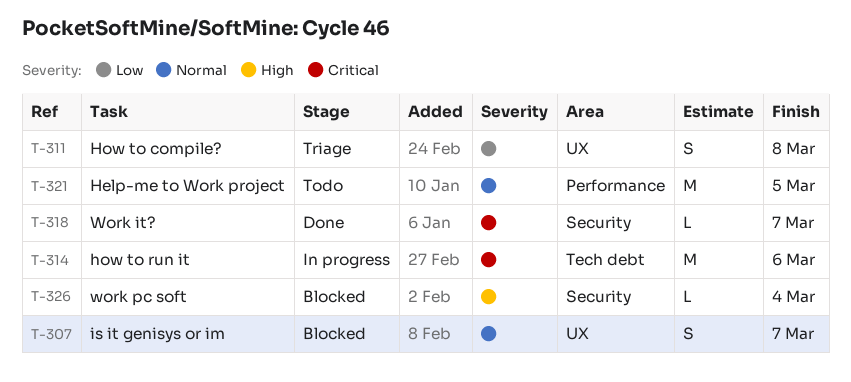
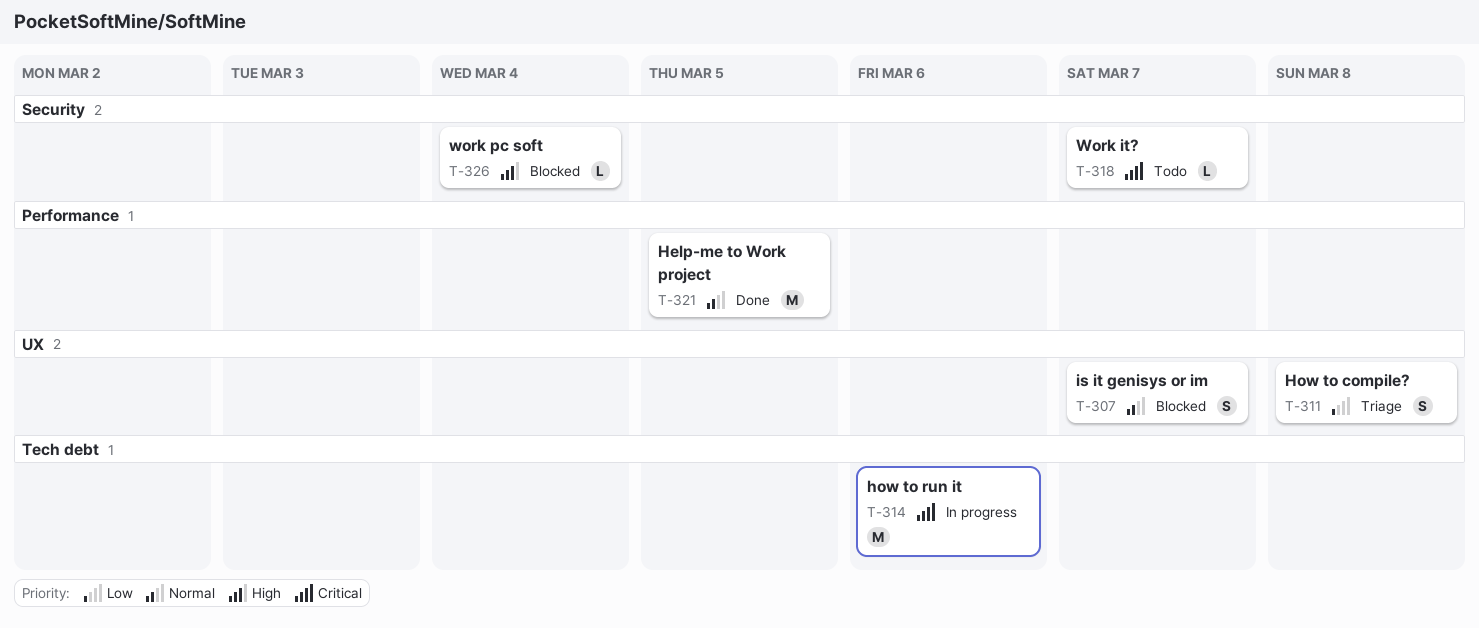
T-318, status: Done -> Todo
T-321, status: Todo -> Done

